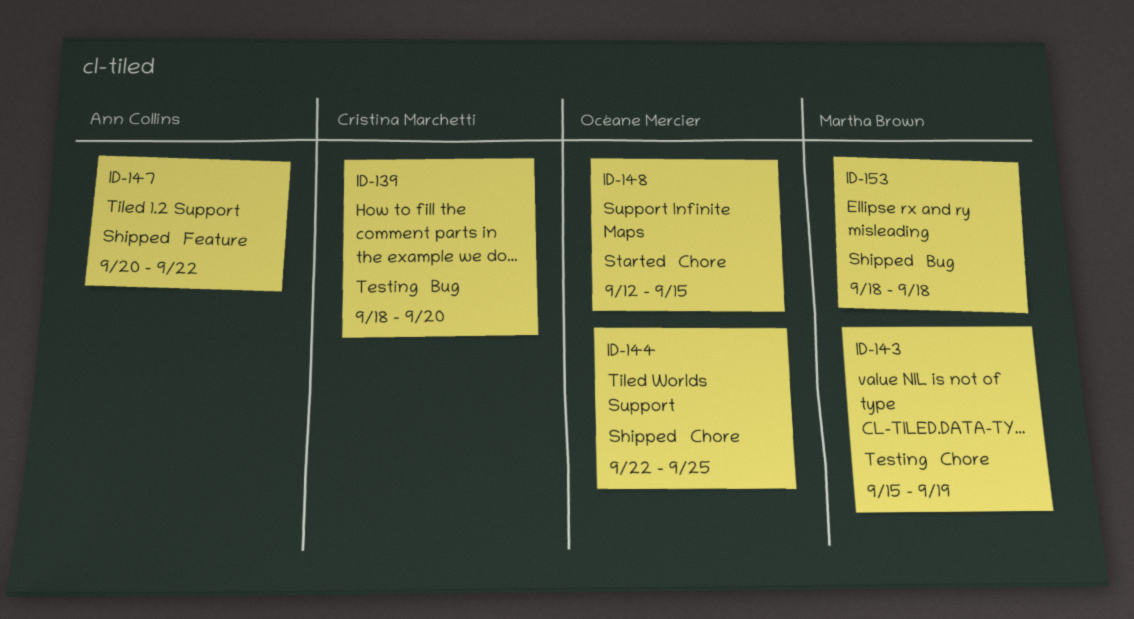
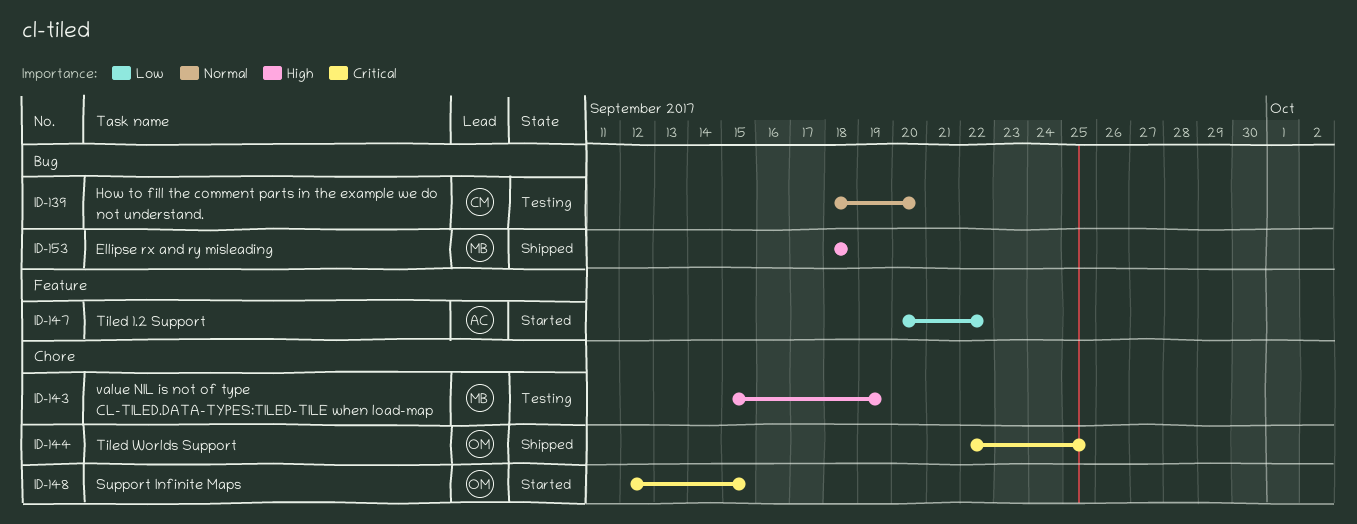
ID-147, status: Shipped -> Started

